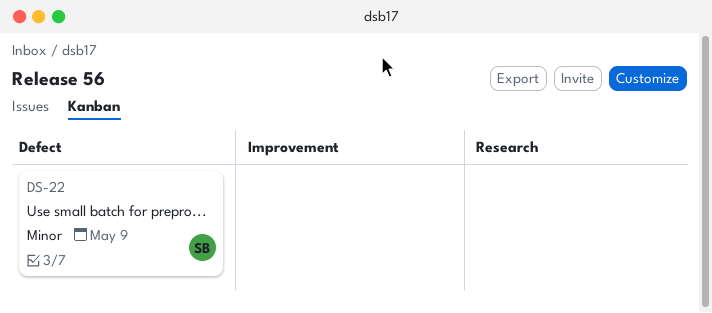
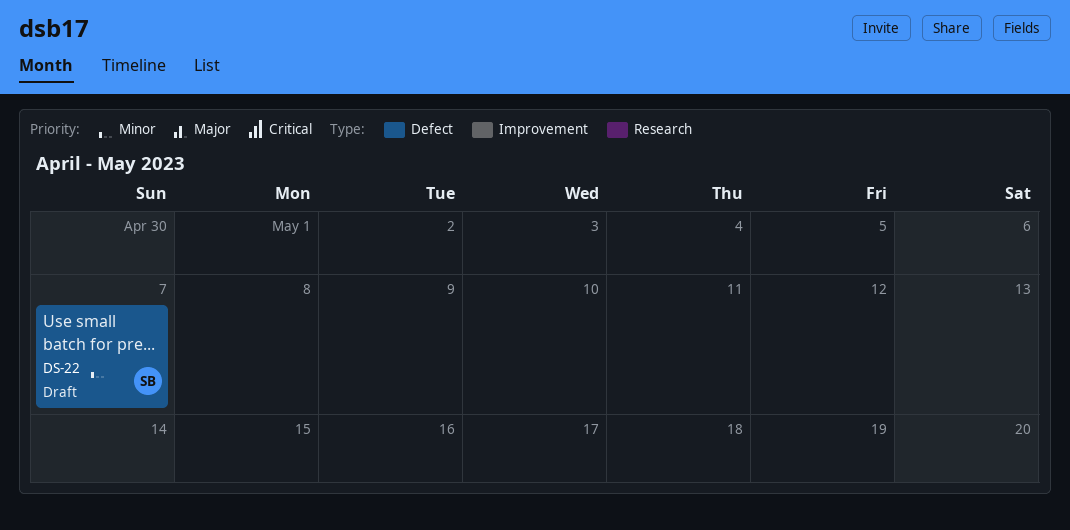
DS-22, due: May 9 -> May 7

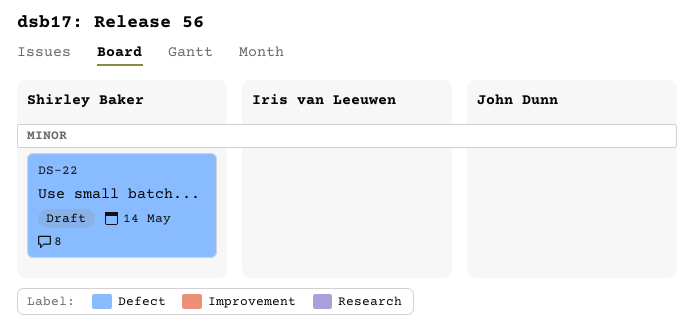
DS-22, due: May 7 -> May 14

